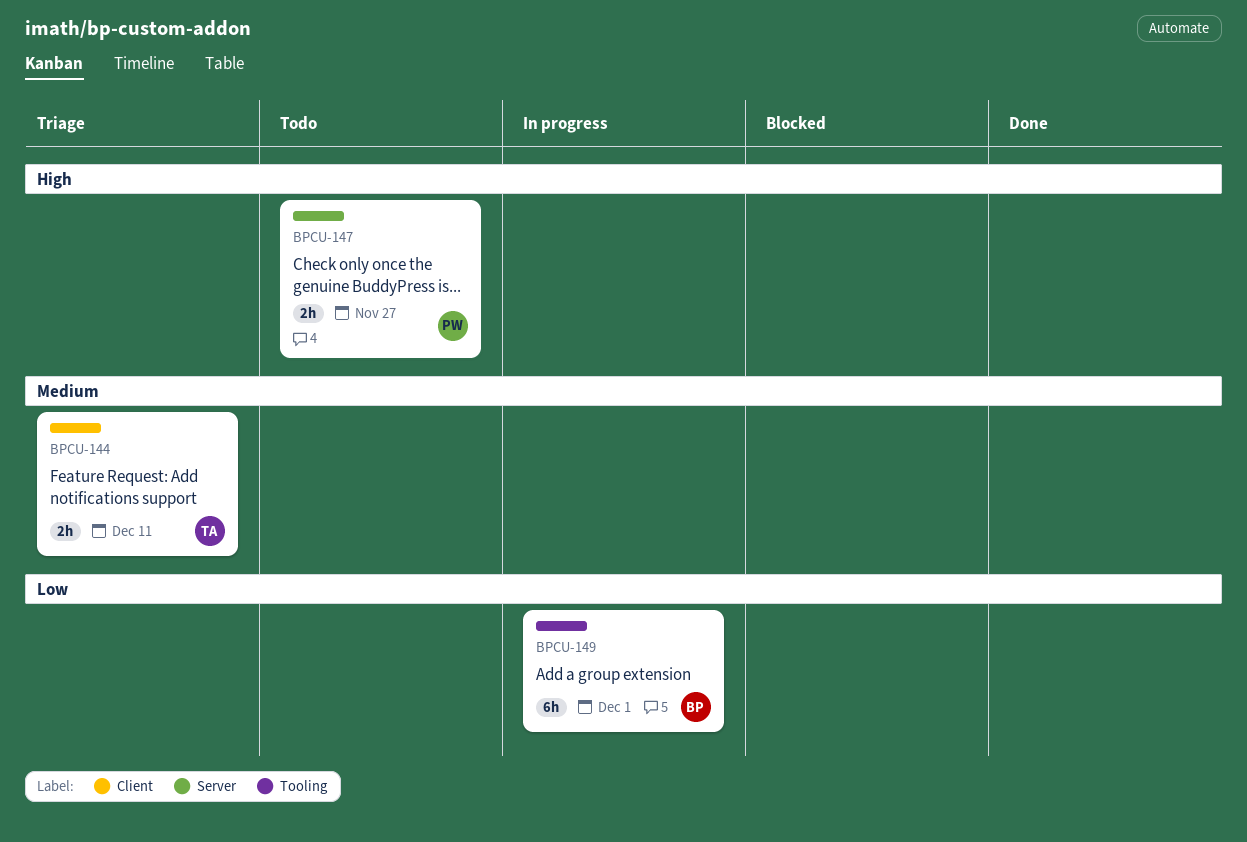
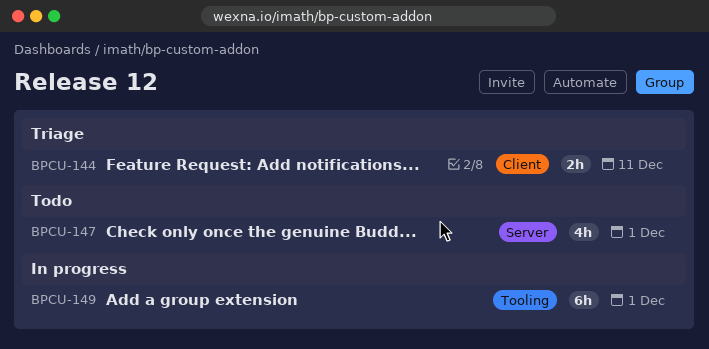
BPCU-147, estimate: 2h -> 4h
BPCU-147, due: Nov 27 -> Dec 1

